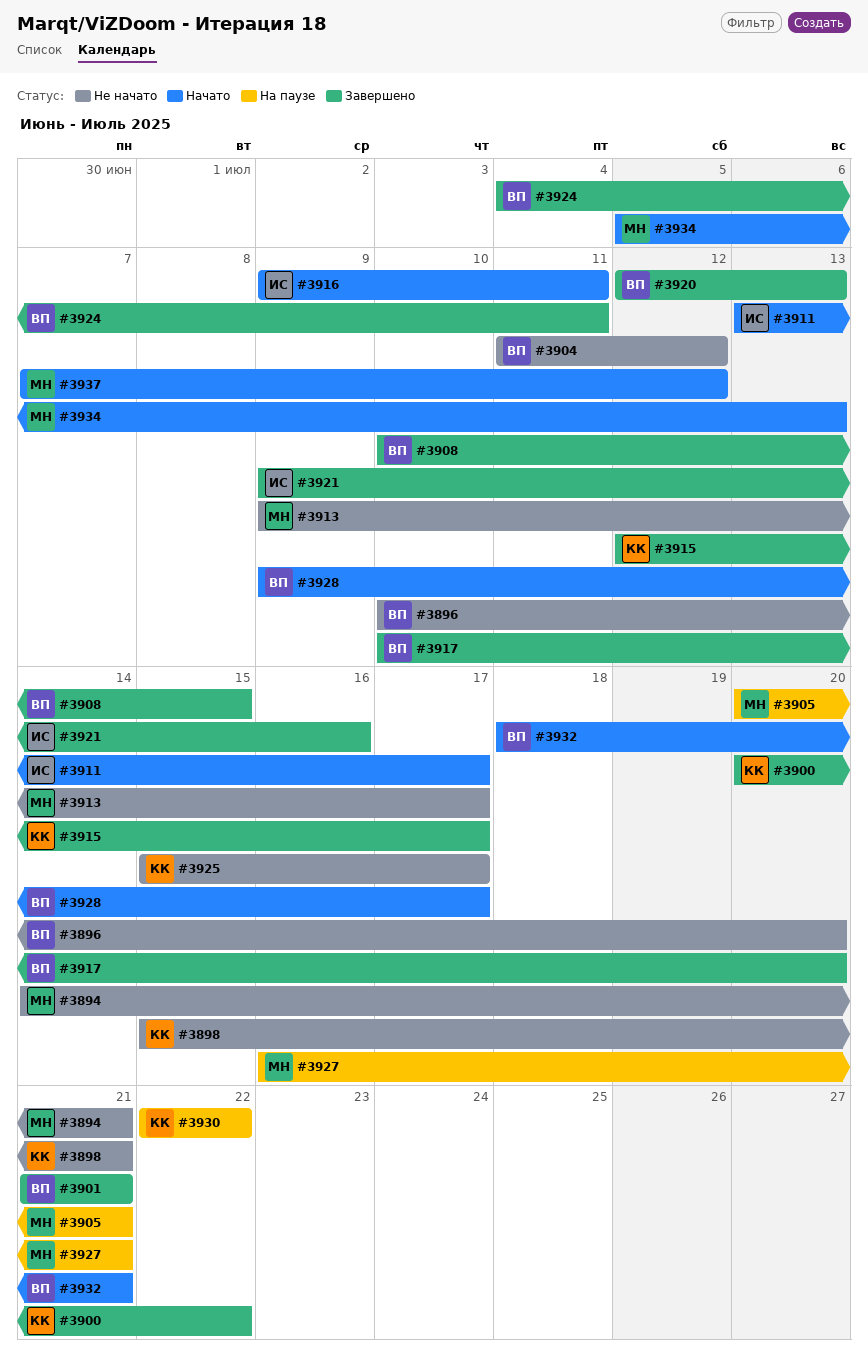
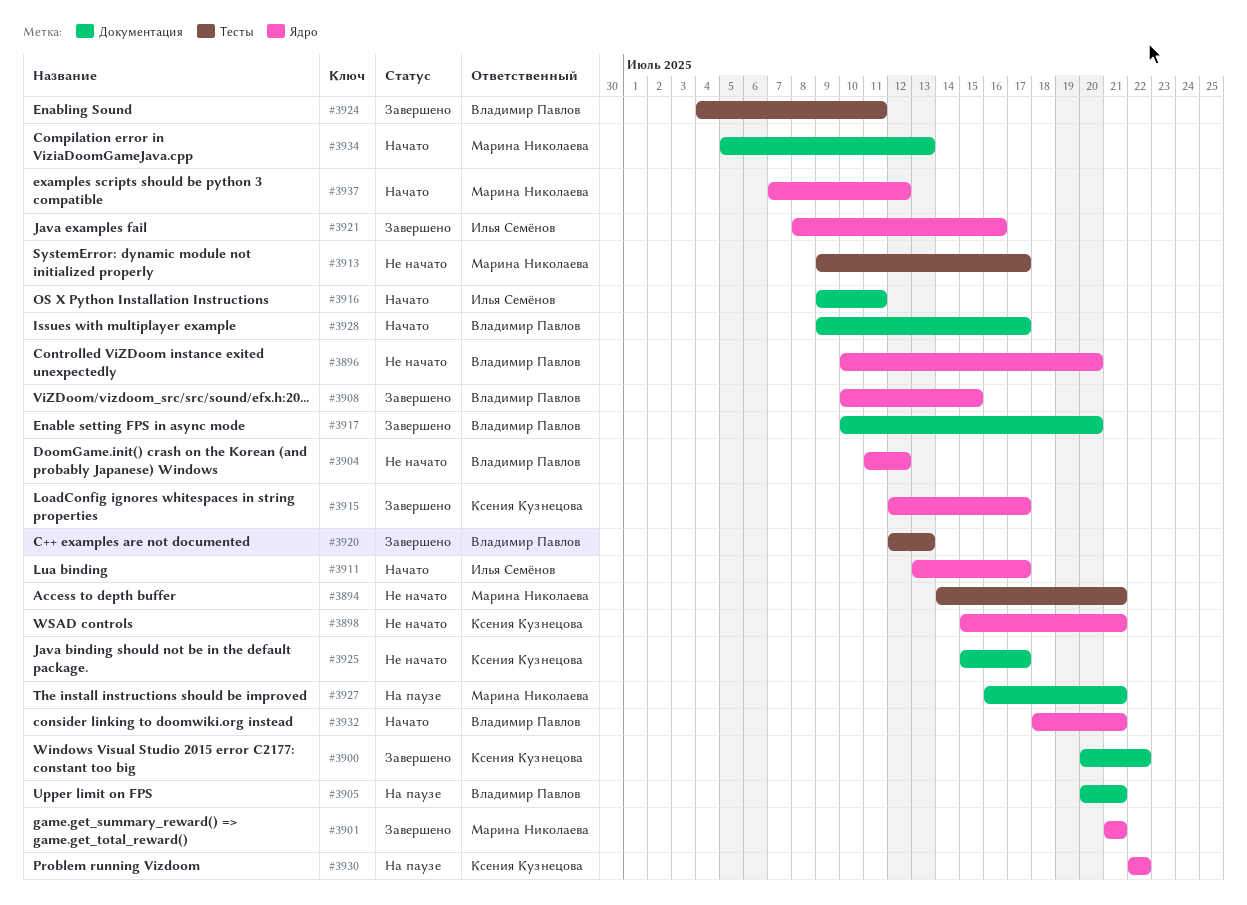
#3901, owner: Владимир Павлов -> Марина Николаева
#3905, owner: Марина Николаева -> Владимир Павлов
#3921, start: Jul 9 -> Jul 8

